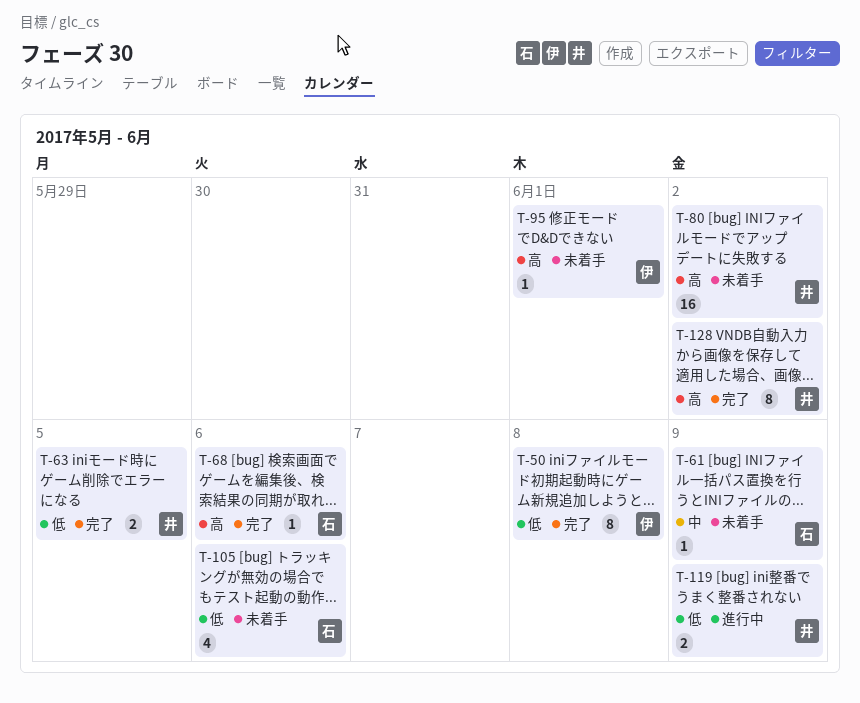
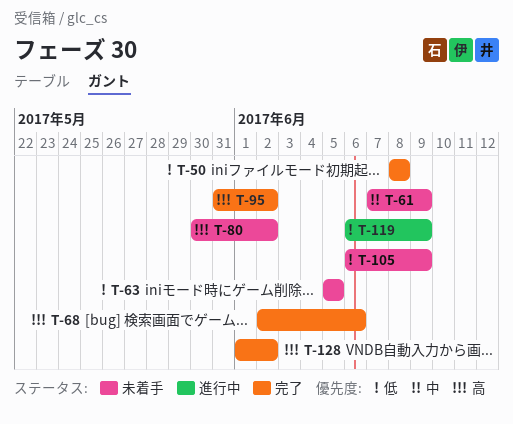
T-63, status: 完了 -> 未着手
T-95, status: 未着手 -> 完了
T-95, due: Jun 1 -> Jun 2
T-105, due: Jun 6 -> Jun 9

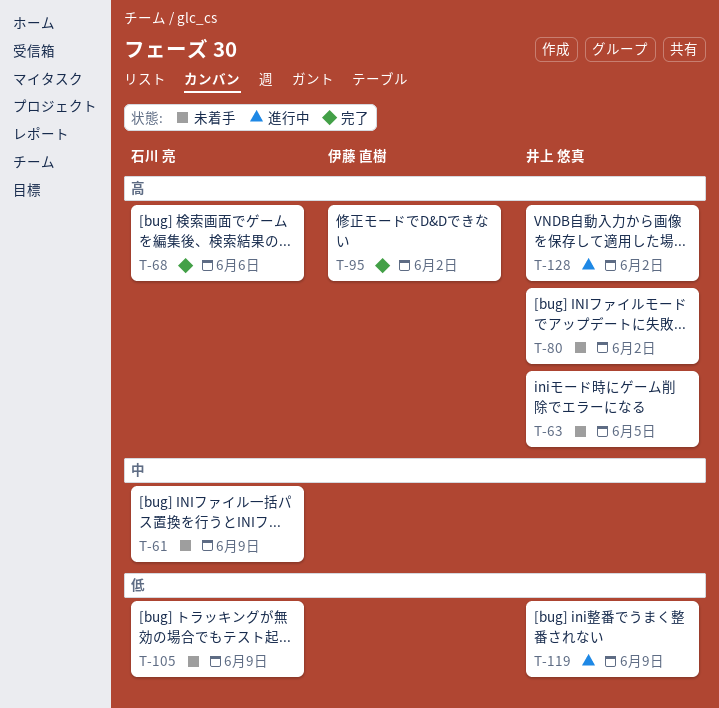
T-50: present -> none
T-63, priority: 低 -> 高
T-128, status: 完了 -> 進行中

